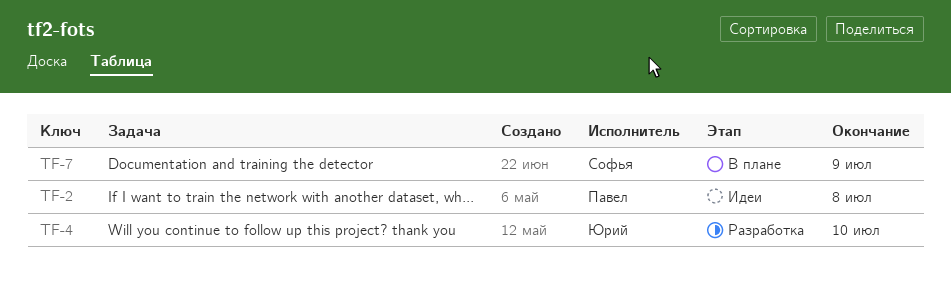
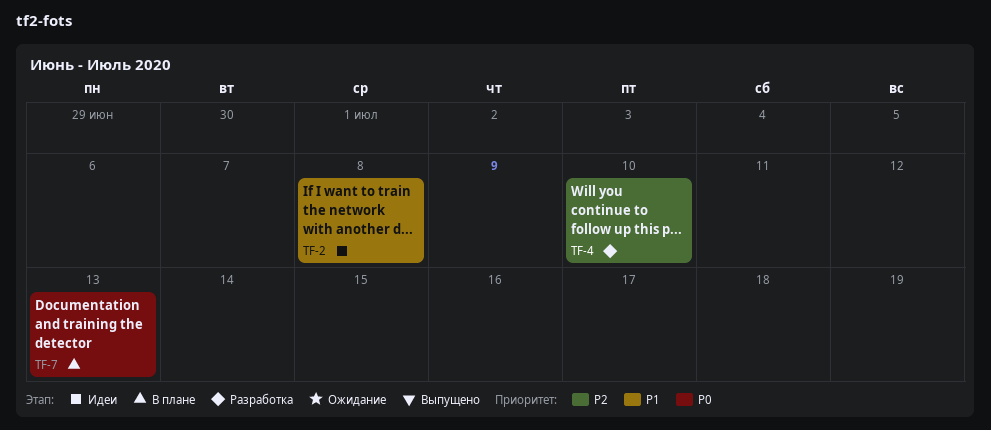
TF-7, due: Jul 9 -> Jul 13

